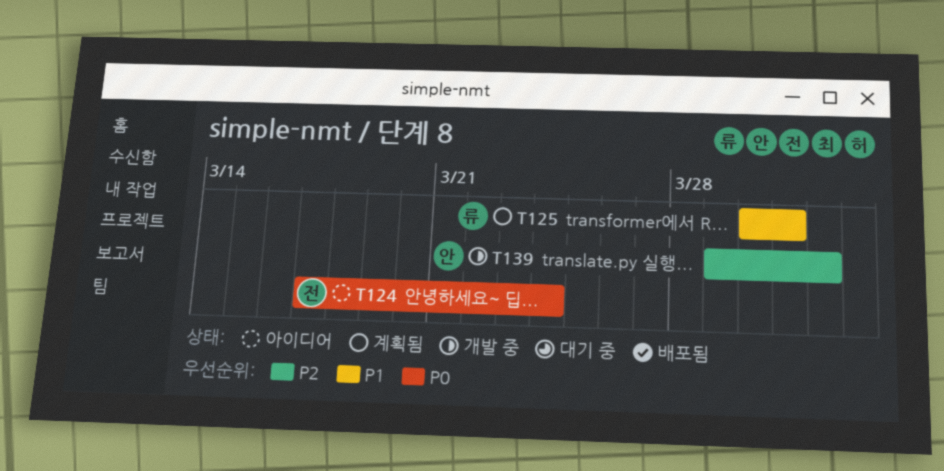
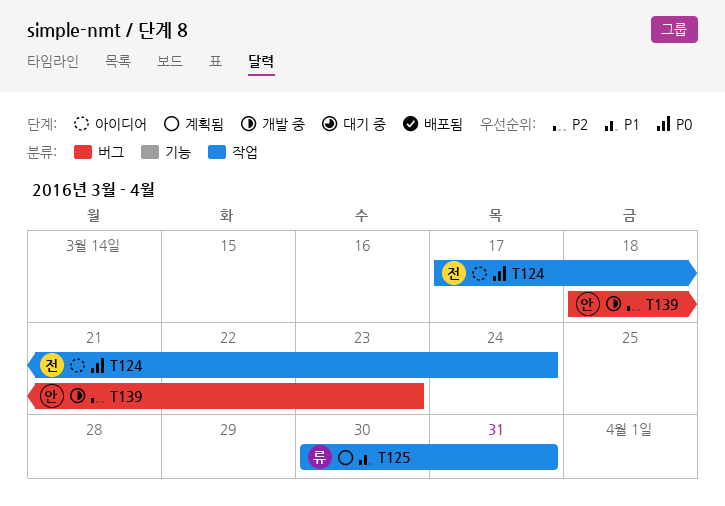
T139, start: Mar 29 -> Mar 18
T139, due: Apr 1 -> Mar 23

